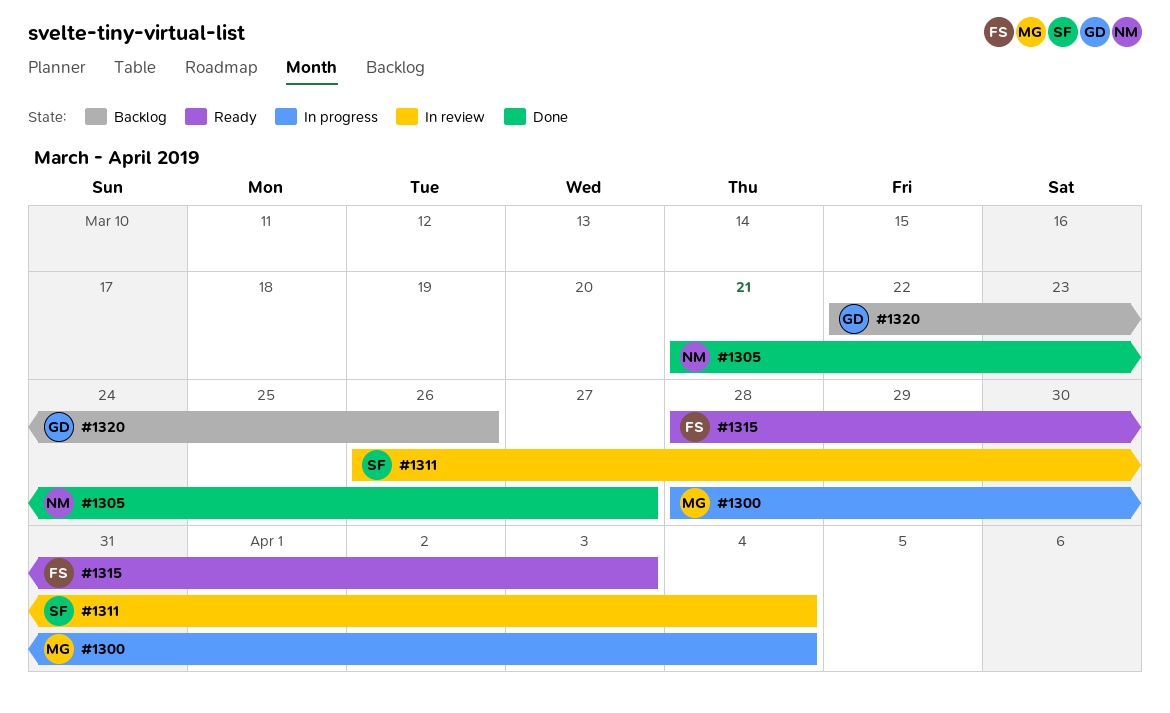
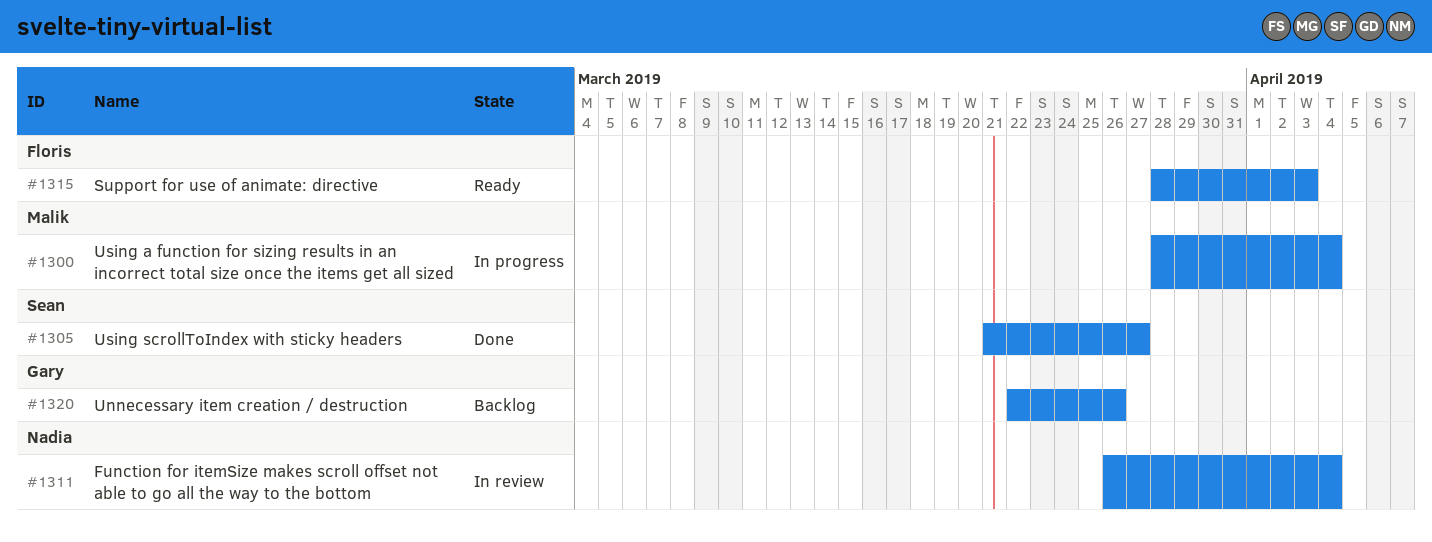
#1305, owner: Nadia -> Sean
#1311, owner: Sean -> Nadia

